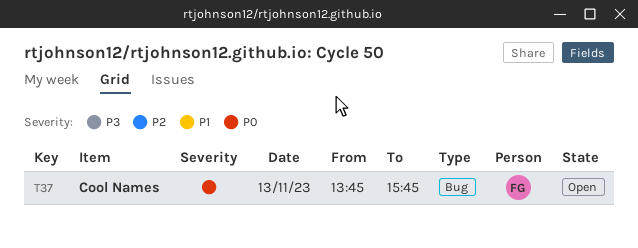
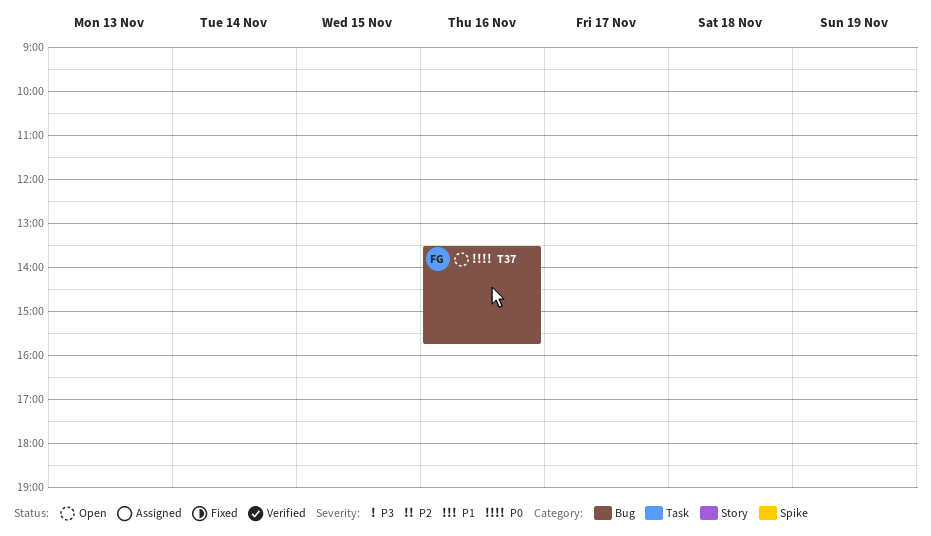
T37, day: Nov 13 -> Nov 16
T37, begins: 13:45 -> 13:30

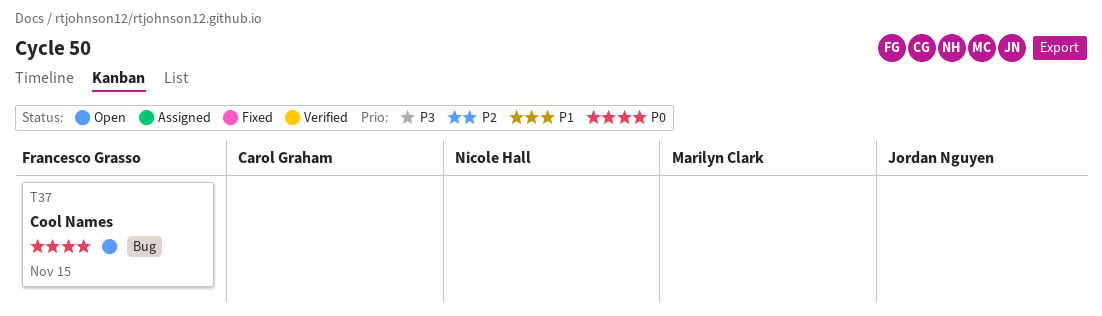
T37, day: Nov 16 -> Nov 15

